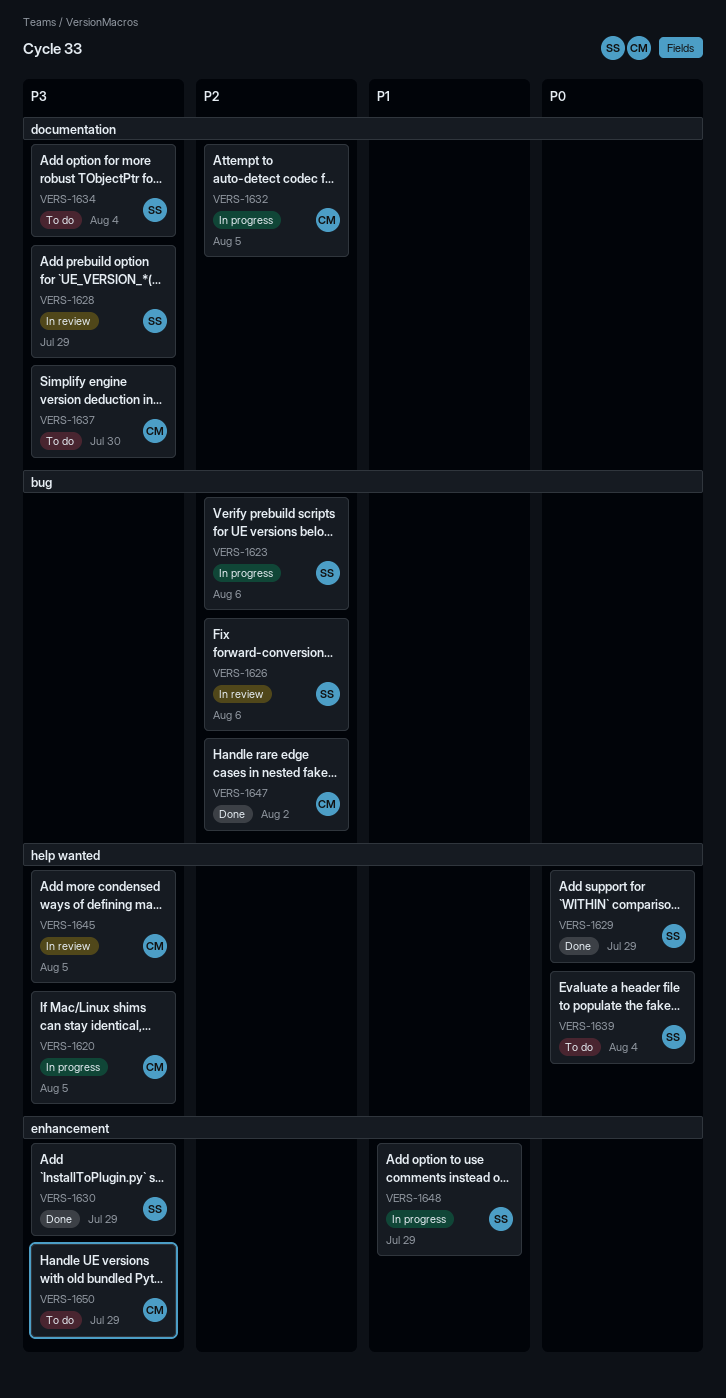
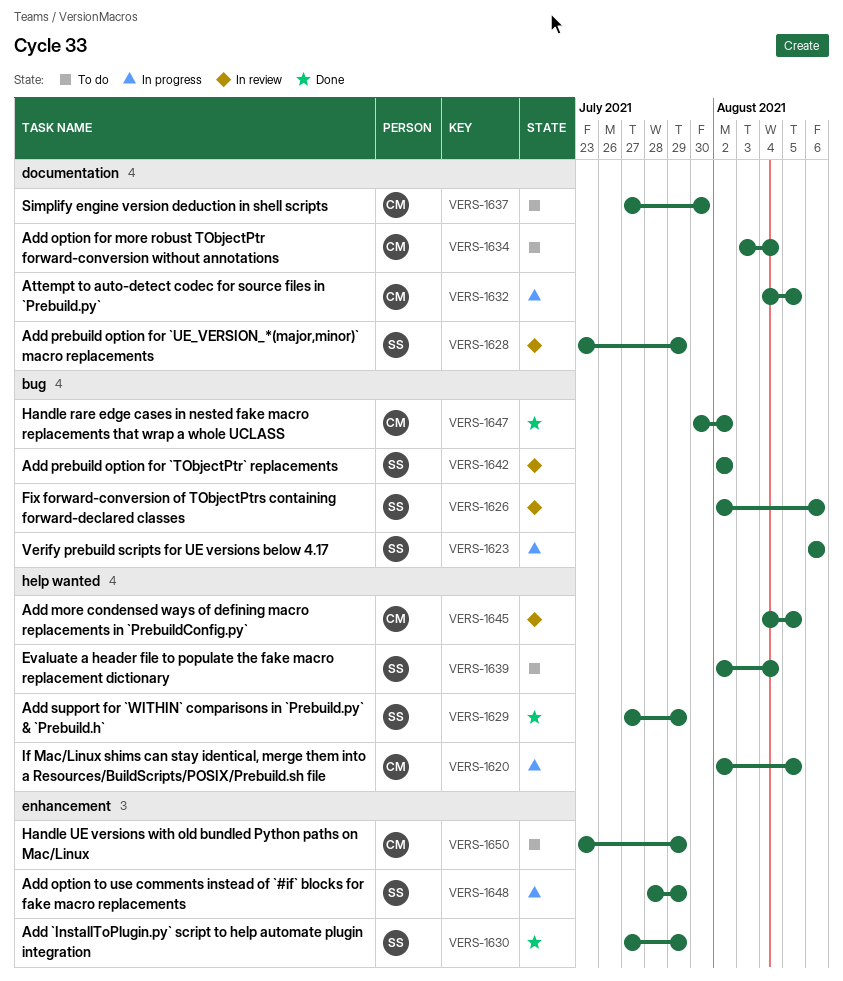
VERS-1634, owner: SS -> CM
VERS-1642: none -> present

